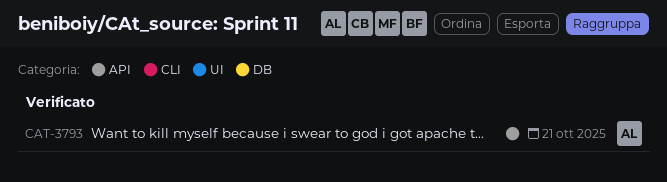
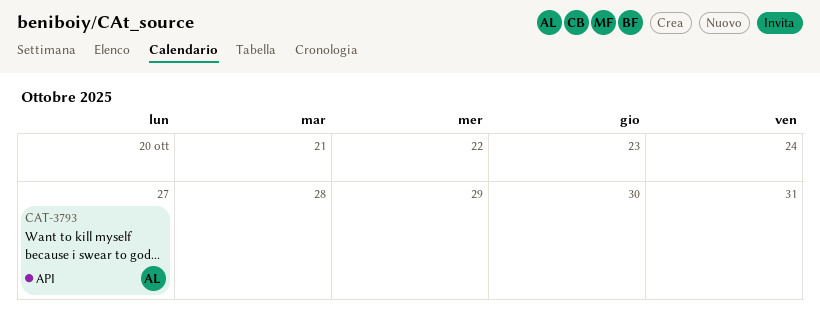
CAT-3793, due: Oct 21 -> Oct 27

